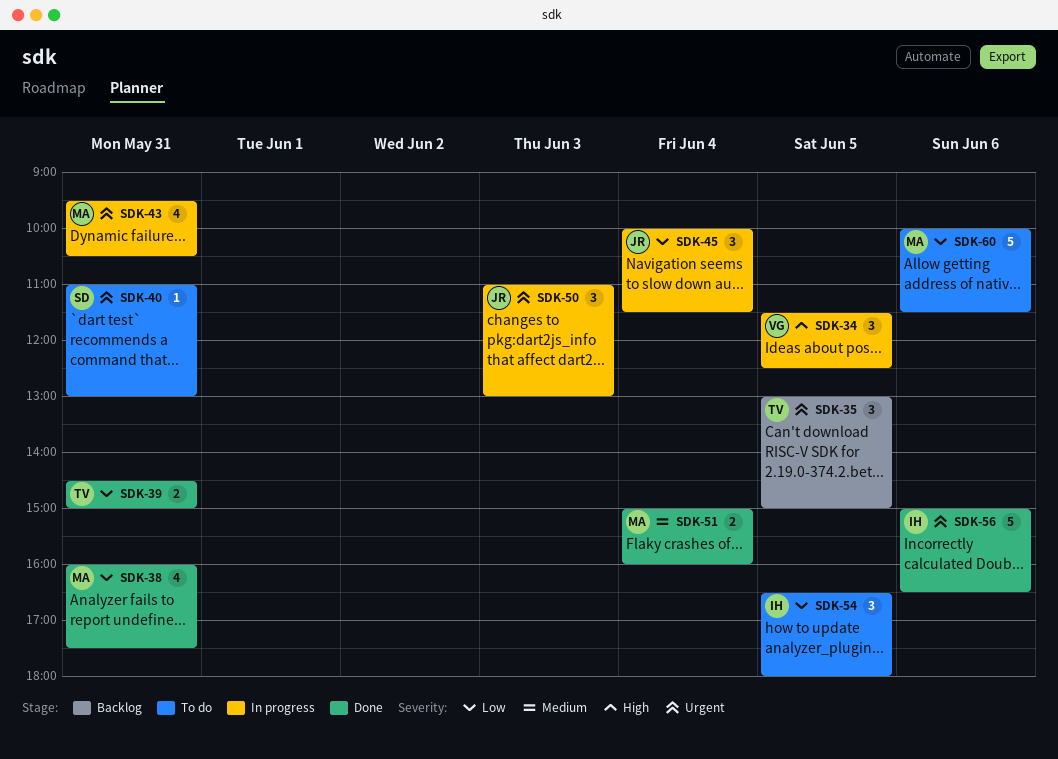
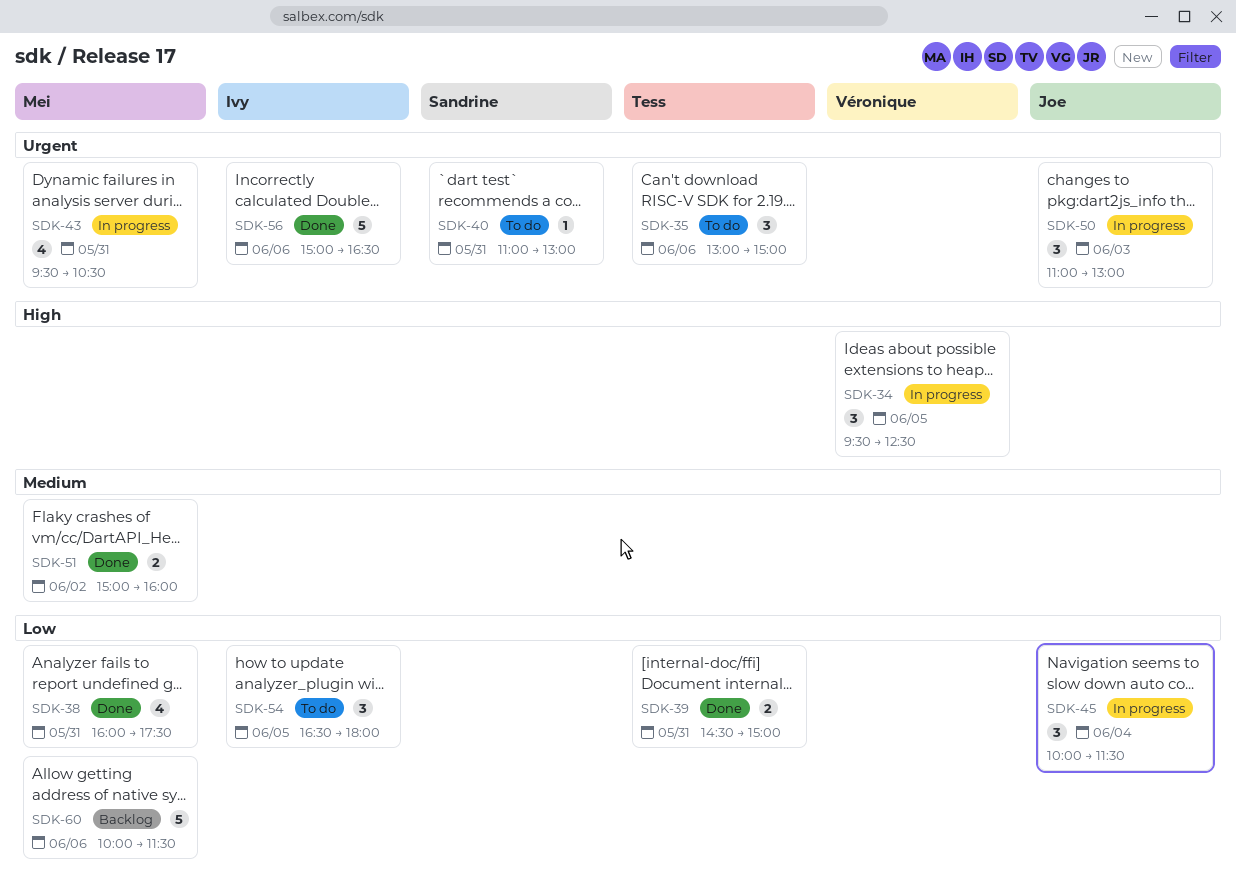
SDK-34, begins: 11:30 -> 09:30
SDK-35, status: Backlog -> To do
SDK-35, day: Jun 5 -> Jun 6
SDK-51, day: Jun 4 -> Jun 2
SDK-60, status: To do -> Backlog

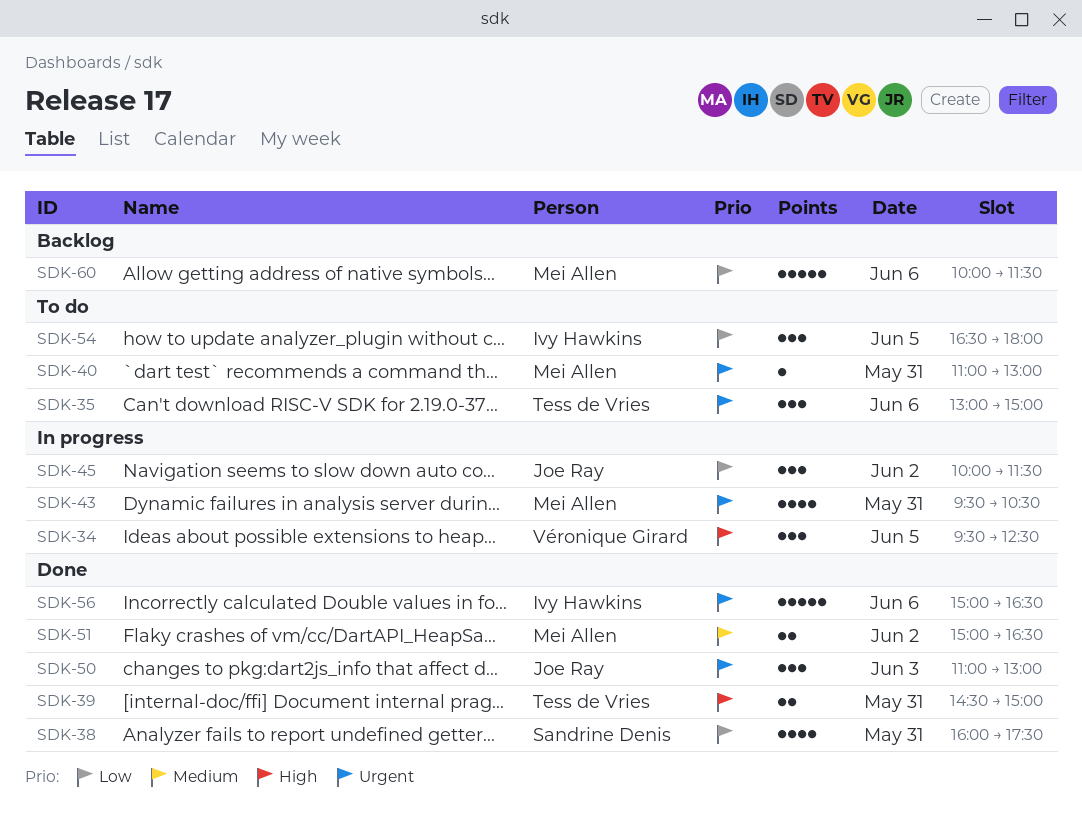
SDK-38, owner: Mei Allen -> Sandrine Denis
SDK-39, priority: Low -> High
SDK-40, owner: Sandrine Denis -> Mei Allen
SDK-45, day: Jun 4 -> Jun 2
SDK-50, status: In progress -> Done
SDK-51, ends: 16:00 -> 16:30

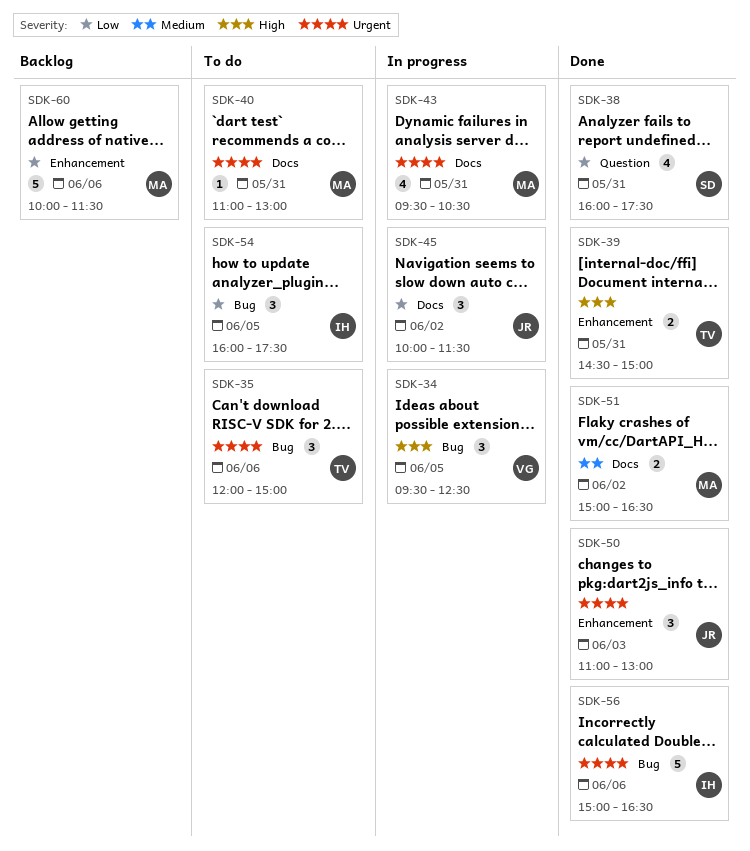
SDK-35, begins: 13:00 -> 12:00
SDK-54, begins: 16:30 -> 16:00
SDK-54, ends: 18:00 -> 17:30

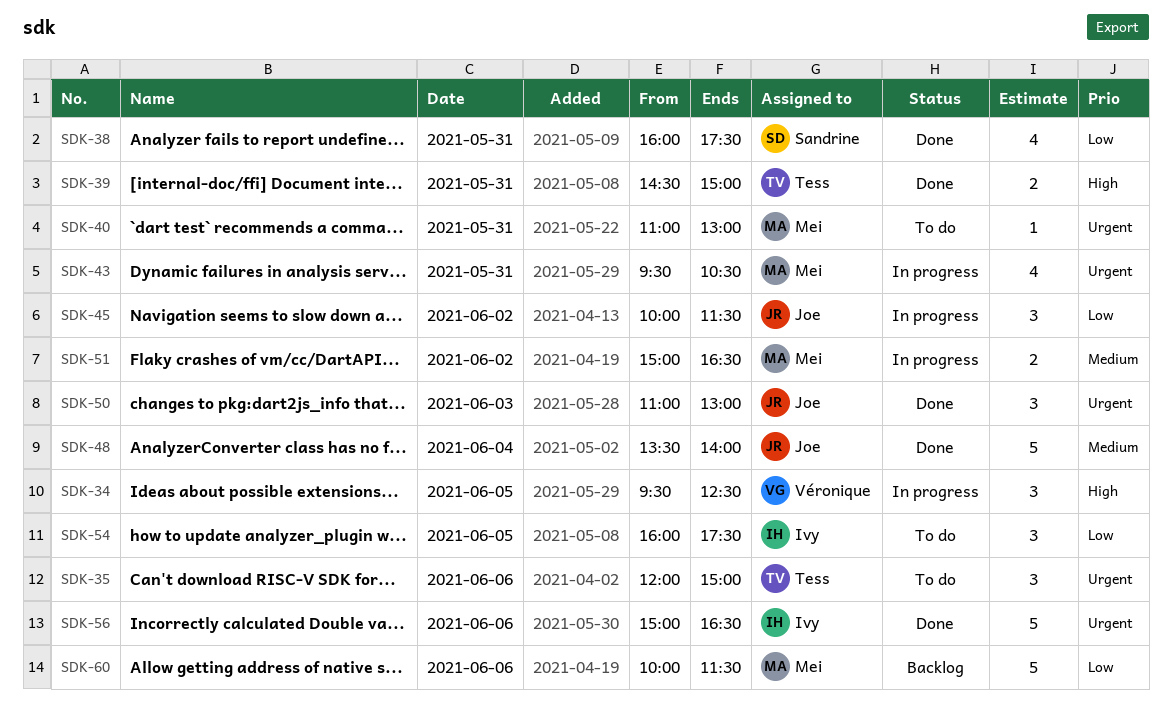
SDK-48: none -> present
SDK-51, status: Done -> In progress

